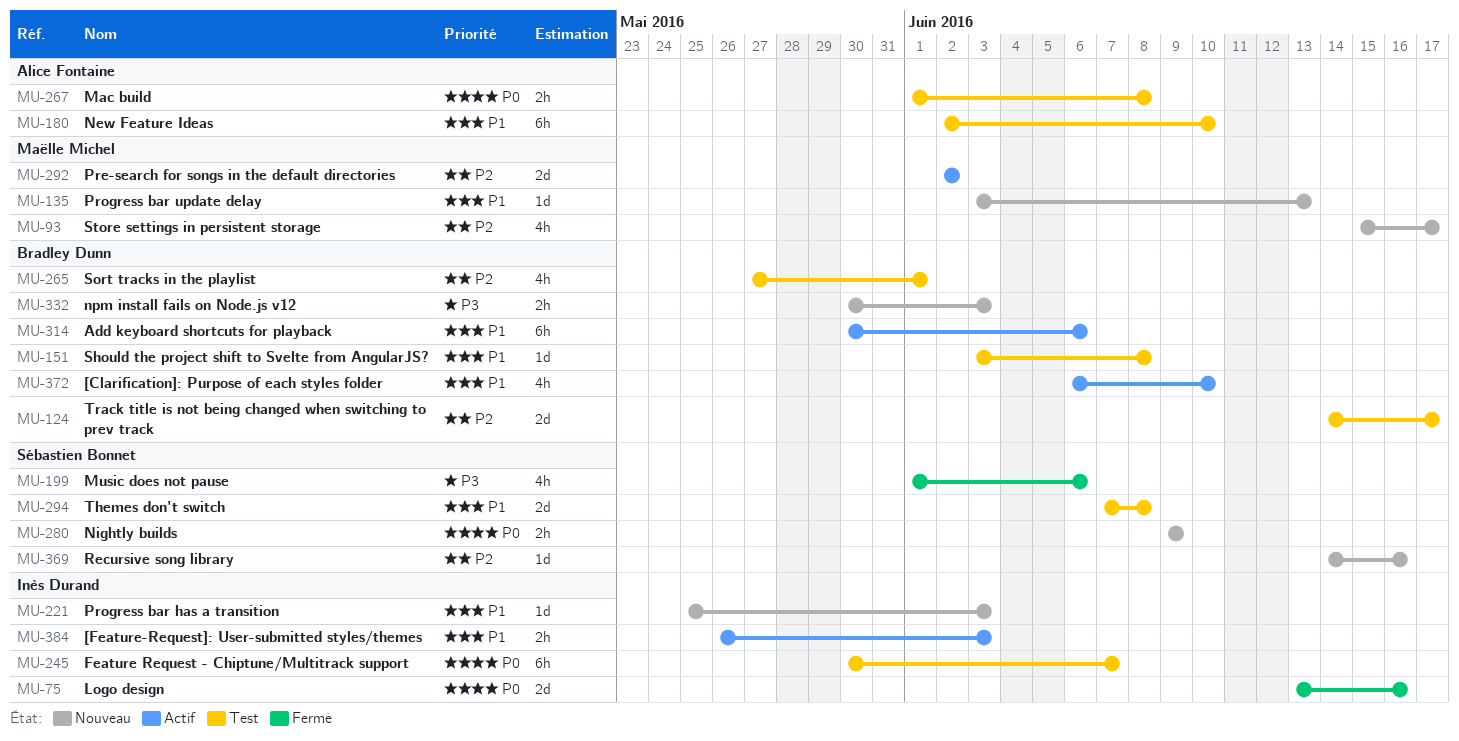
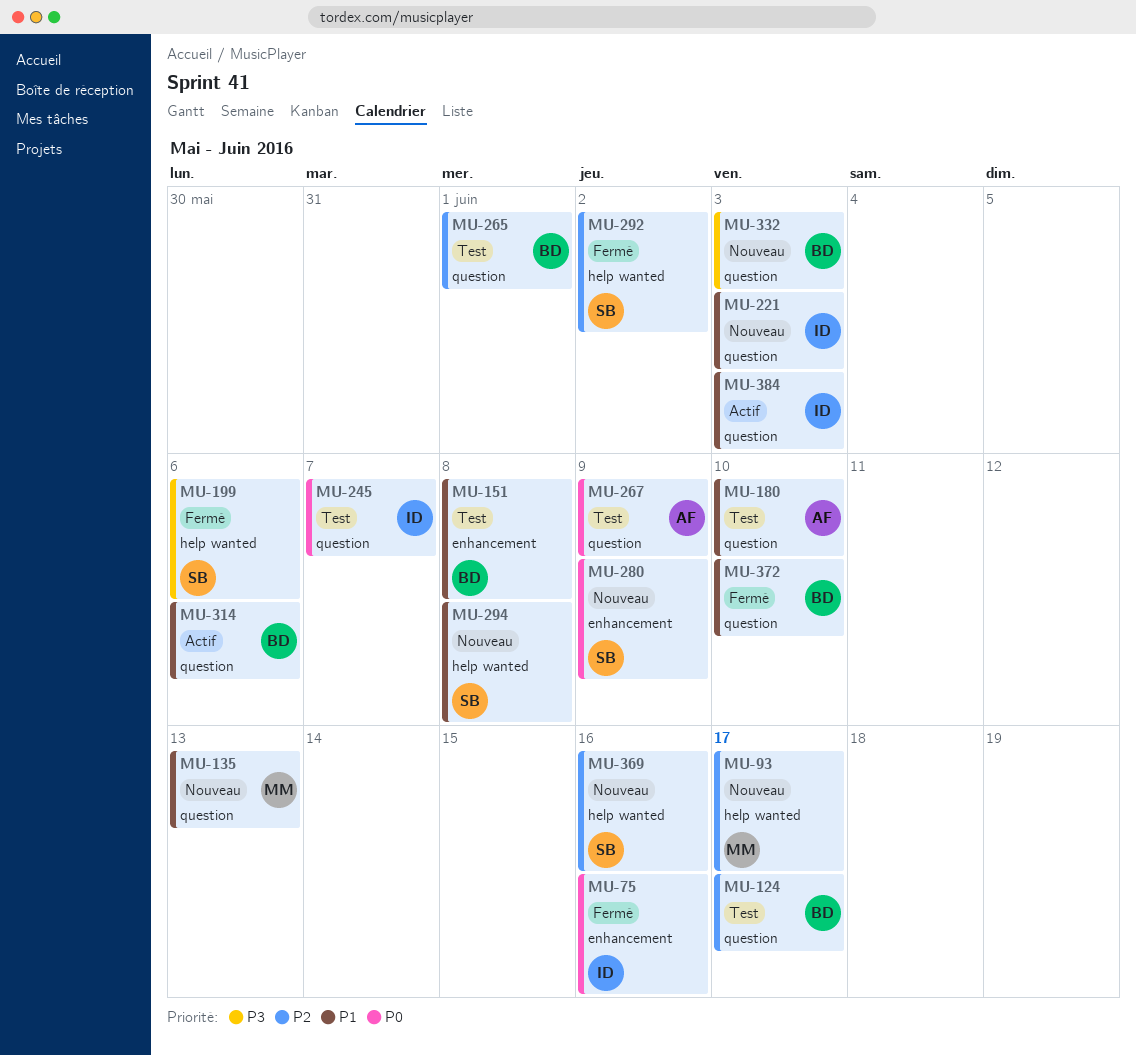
MU-267, due: Jun 8 -> Jun 9
MU-292, status: Actif -> Fermé
MU-292, owner: Maëlle Michel -> Sébastien Bonnet
MU-294, status: Test -> Nouveau
MU-372, status: Actif -> Fermé

